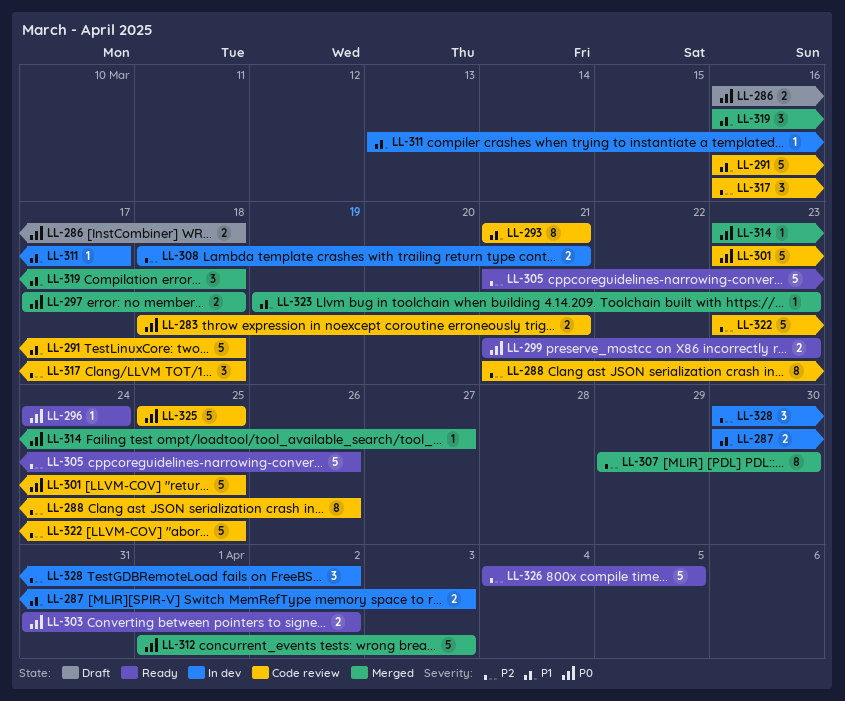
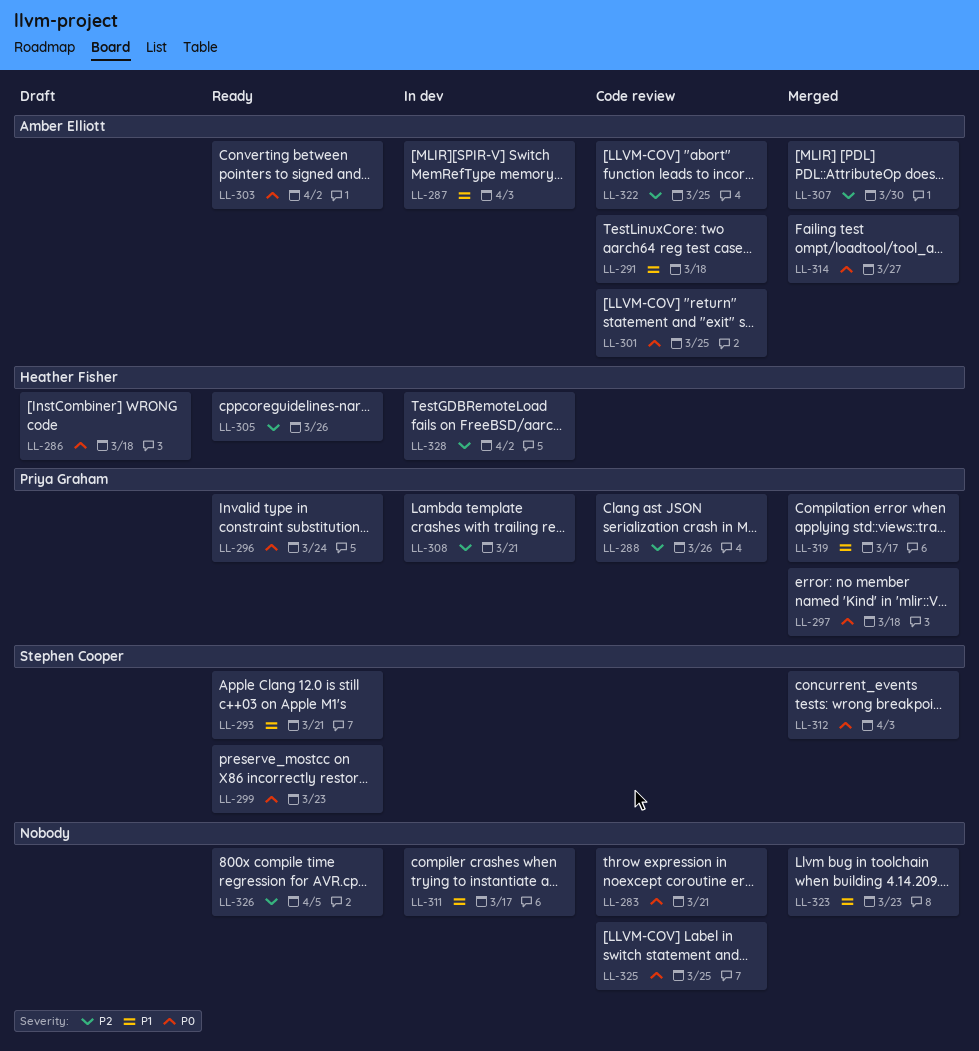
LL-293, status: Code review -> Ready
LL-317: present -> none
LL-319, due: Mar 18 -> Mar 17

